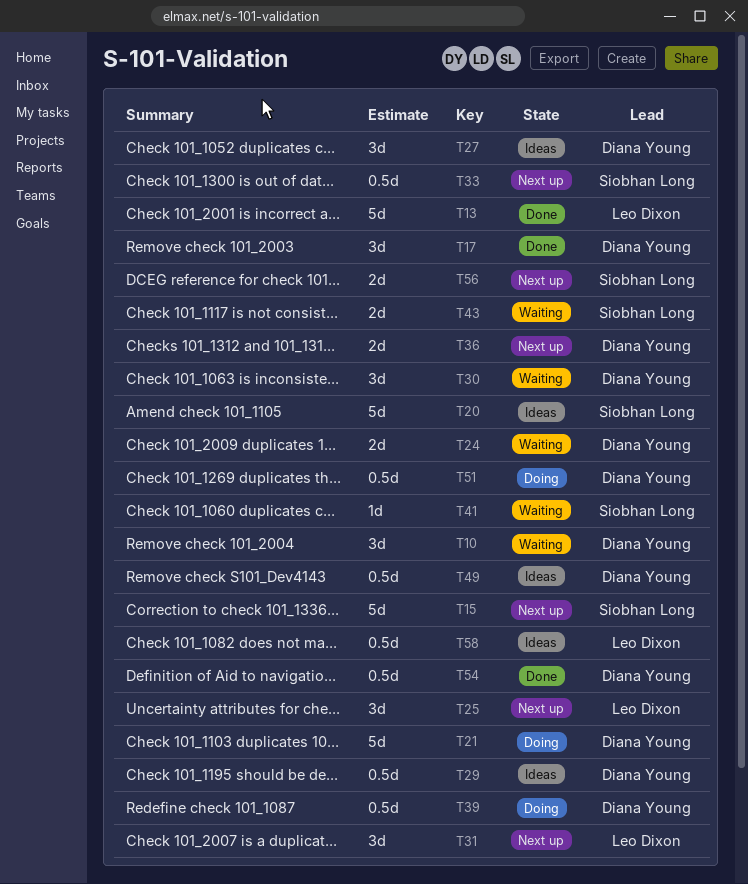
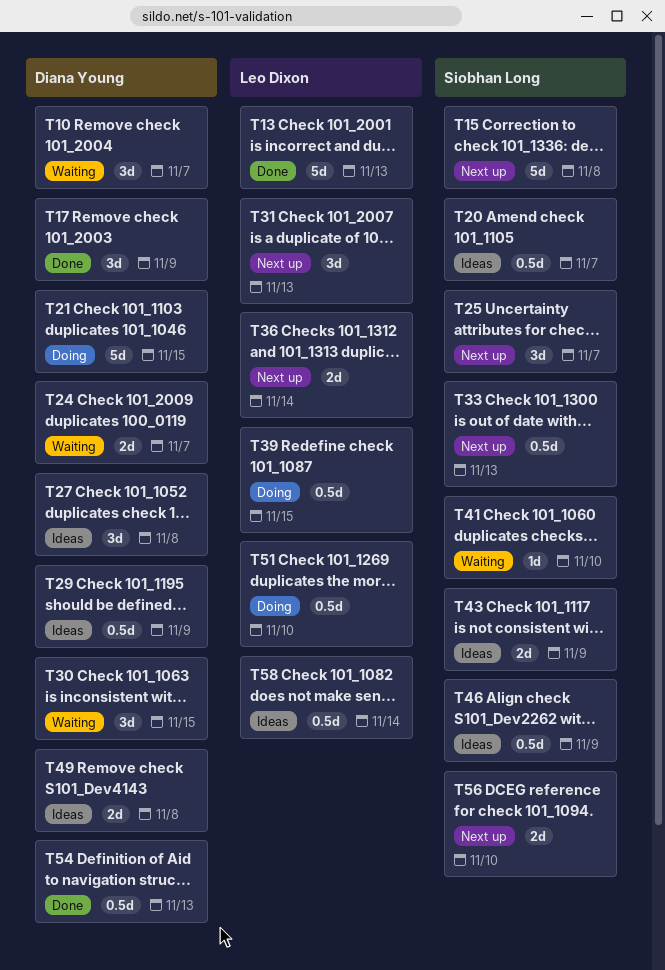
T20, estimate: 5d -> 0.5d
T25, owner: Leo Dixon -> Siobhan Long
T36, owner: Diana Young -> Leo Dixon
T39, owner: Diana Young -> Leo Dixon
T43, status: Waiting -> Ideas
T46: none -> present
T49, estimate: 0.5d -> 2d
T51, owner: Diana Young -> Leo Dixon

